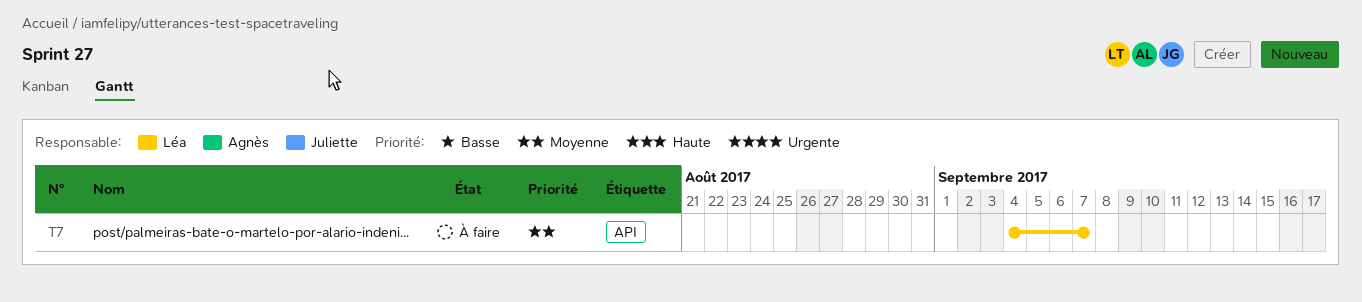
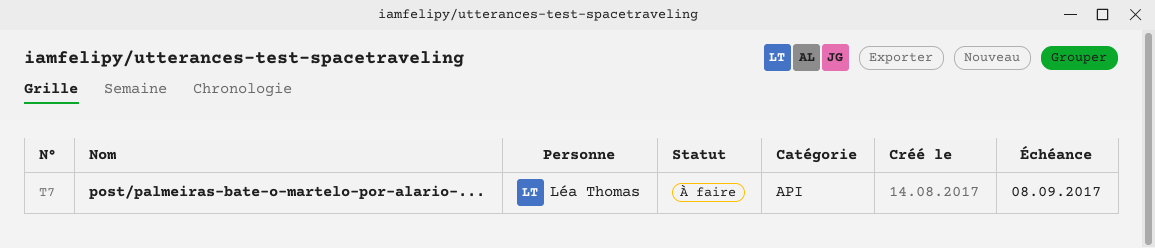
T7, due: Sep 7 -> Sep 8

